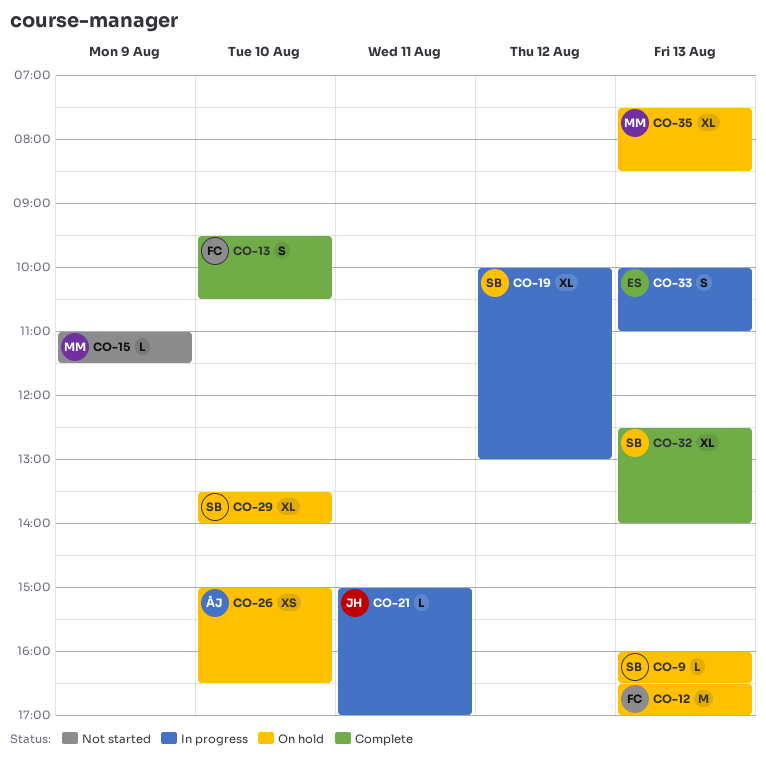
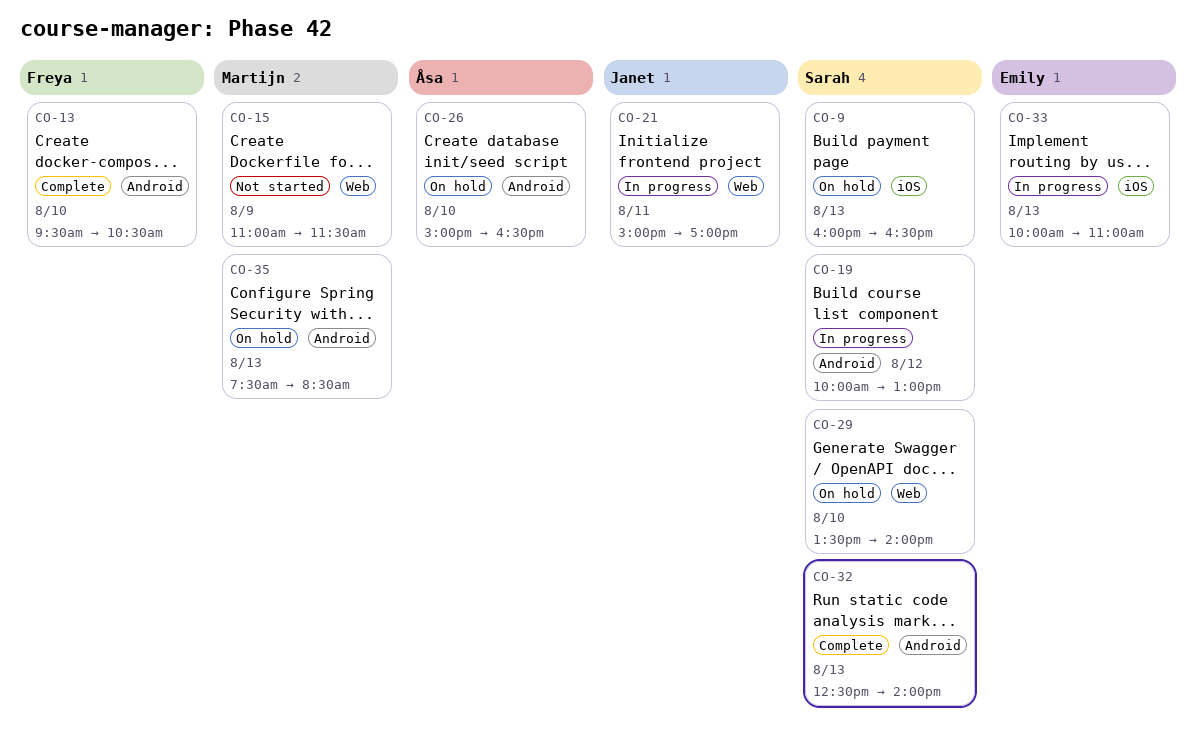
CO-12: present -> none

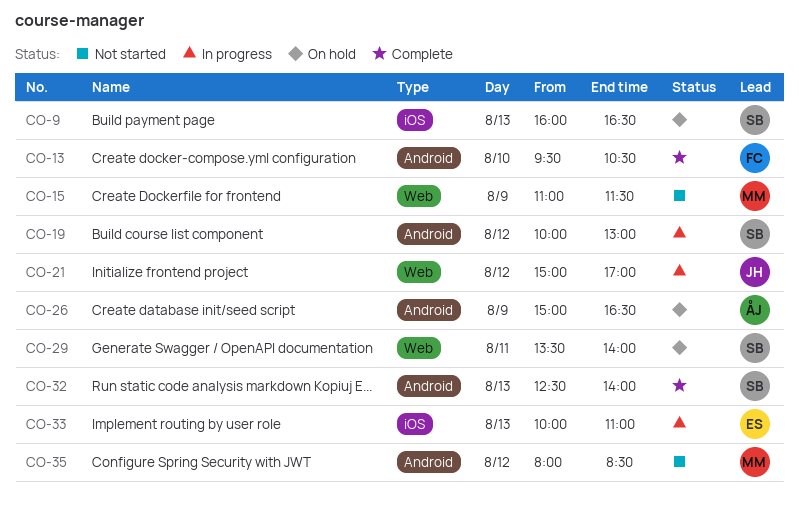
CO-21, day: Aug 11 -> Aug 12
CO-26, day: Aug 10 -> Aug 9
CO-29, day: Aug 10 -> Aug 11
CO-35, status: On hold -> Not started
CO-35, day: Aug 13 -> Aug 12
CO-35, begins: 07:30 -> 08:00

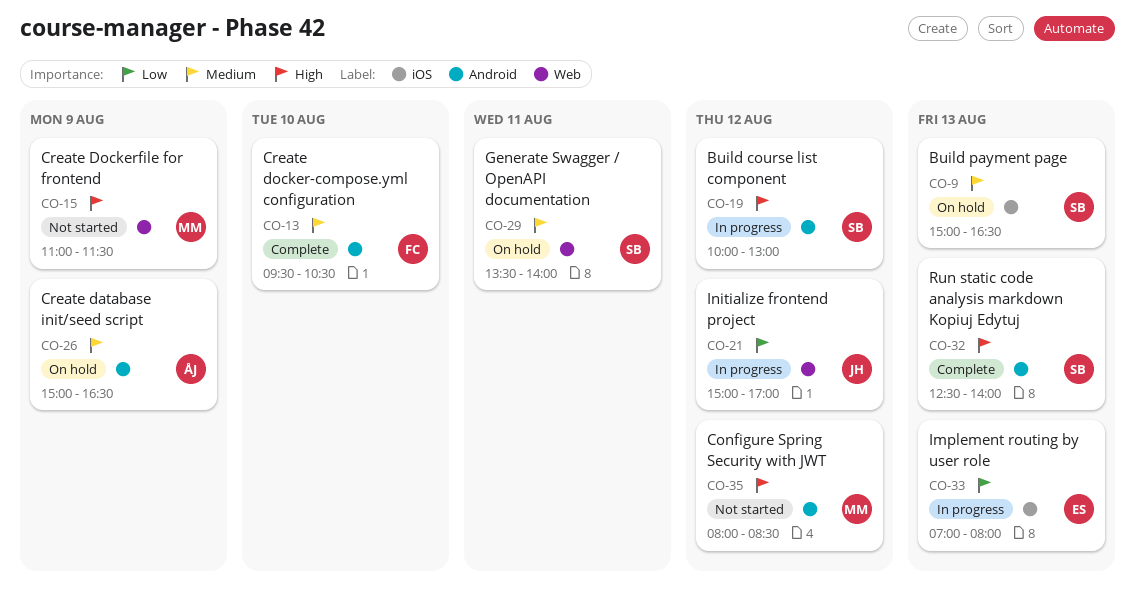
CO-9, begins: 16:00 -> 15:00
CO-33, begins: 10:00 -> 07:00
CO-33, ends: 11:00 -> 08:00

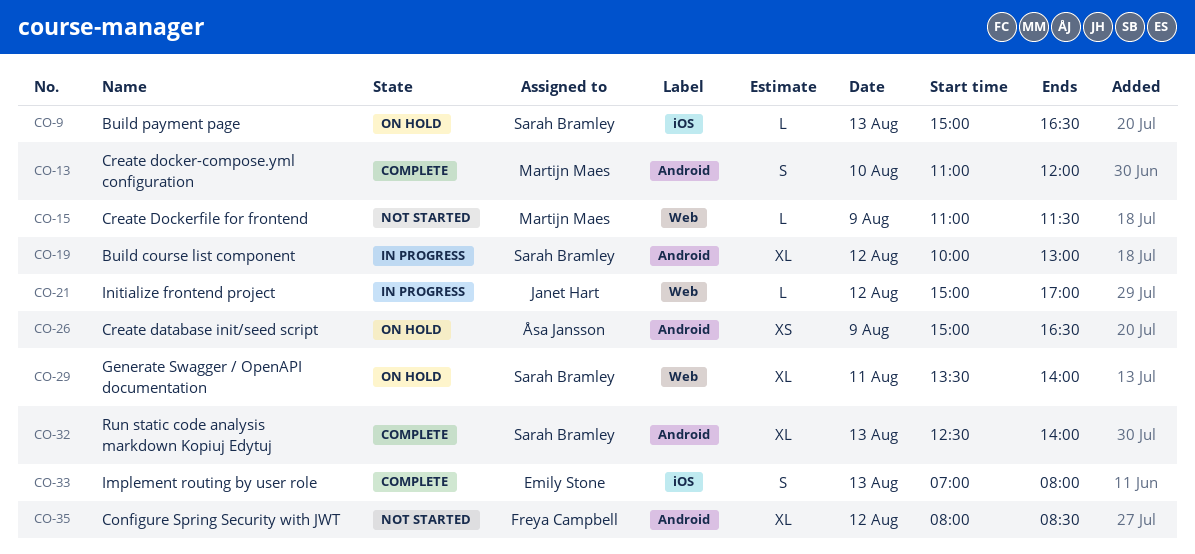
CO-13, owner: Freya Campbell -> Martijn Maes
CO-13, begins: 09:30 -> 11:00
CO-13, ends: 10:30 -> 12:00
CO-33, status: In progress -> Complete
CO-35, owner: Martijn Maes -> Freya Campbell

